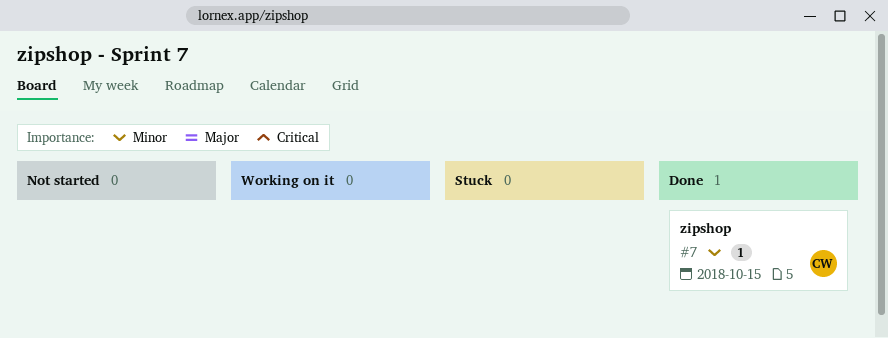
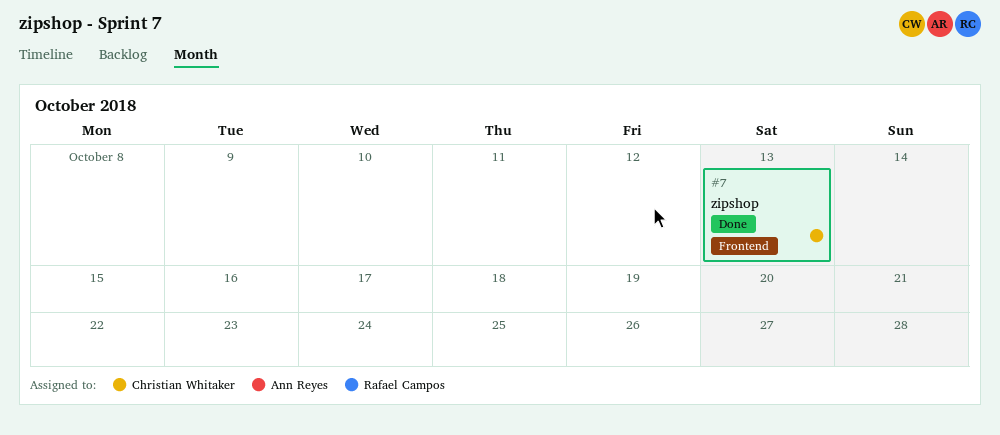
#7, due: Oct 15 -> Oct 13

